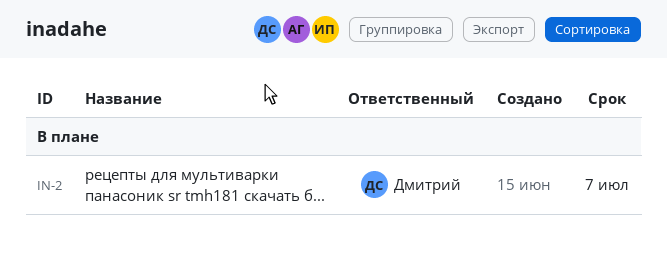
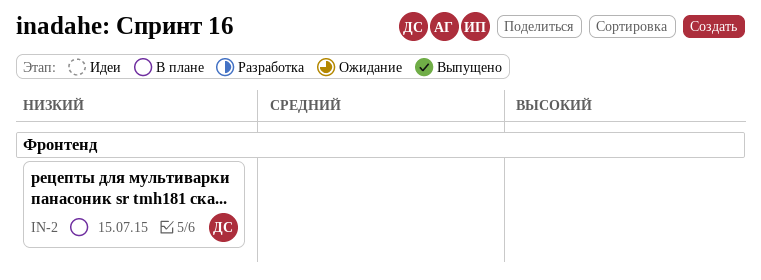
IN-2, due: Jul 7 -> Jul 15

